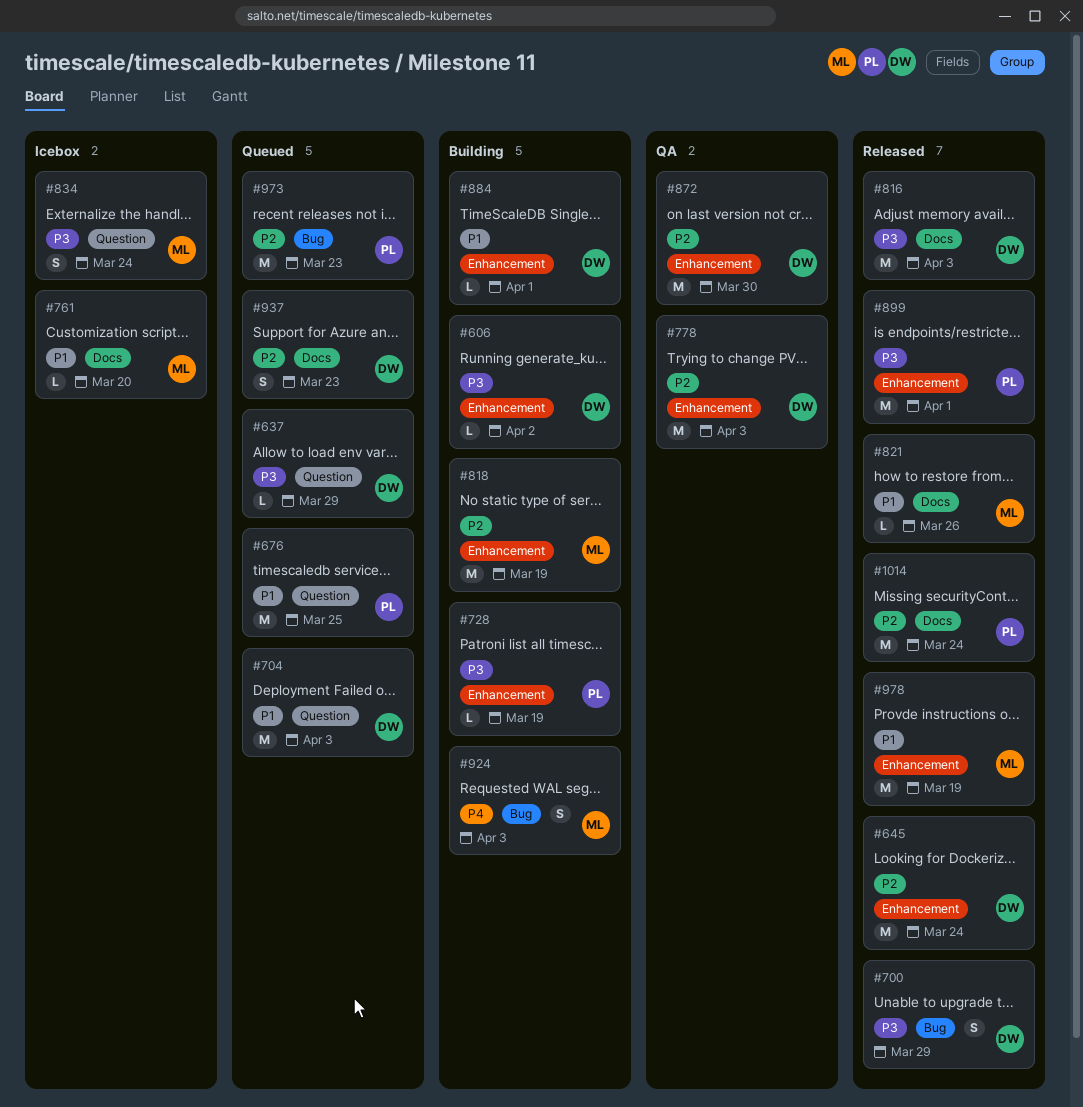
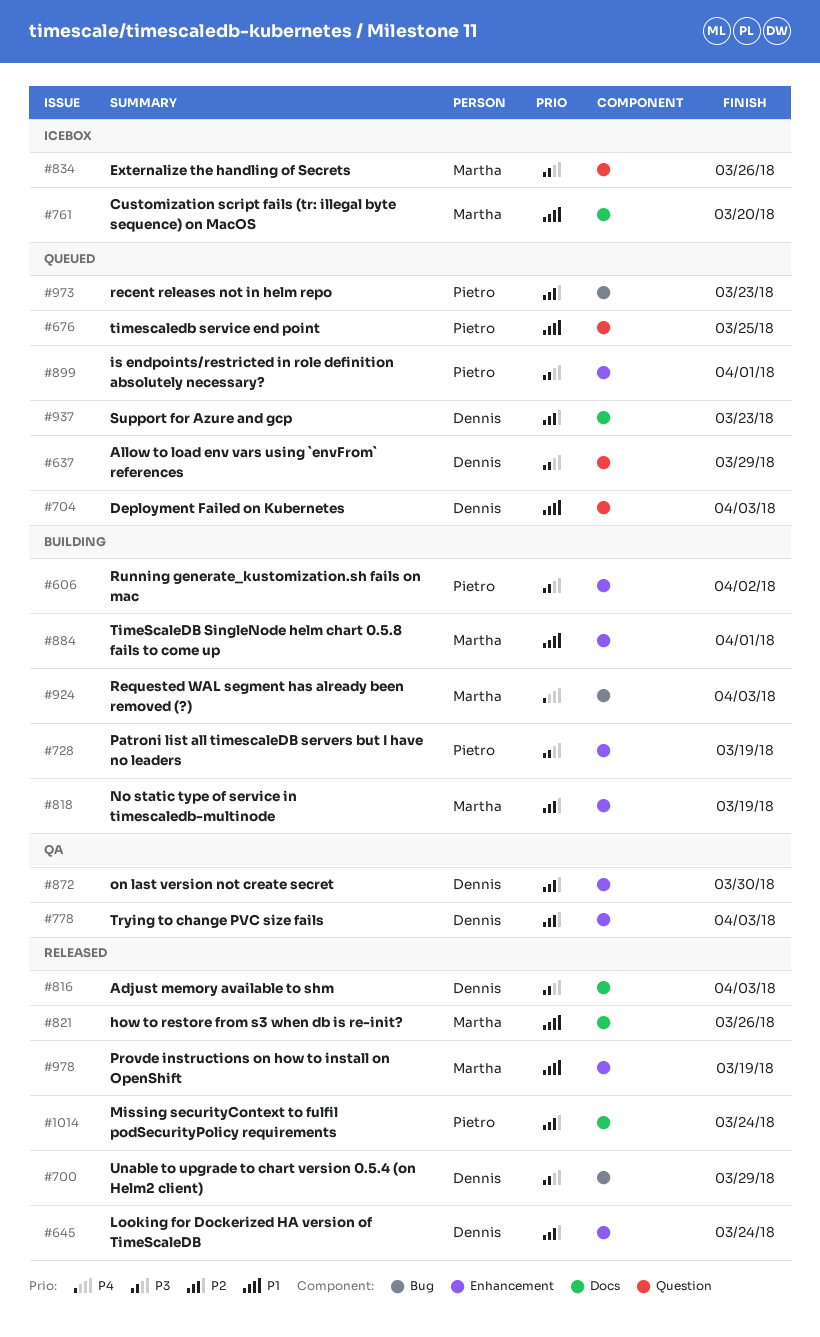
#606, owner: Dennis -> Pietro
#834, due: Mar 24 -> Mar 26
#884, owner: Dennis -> Martha
#899, status: Released -> Queued

